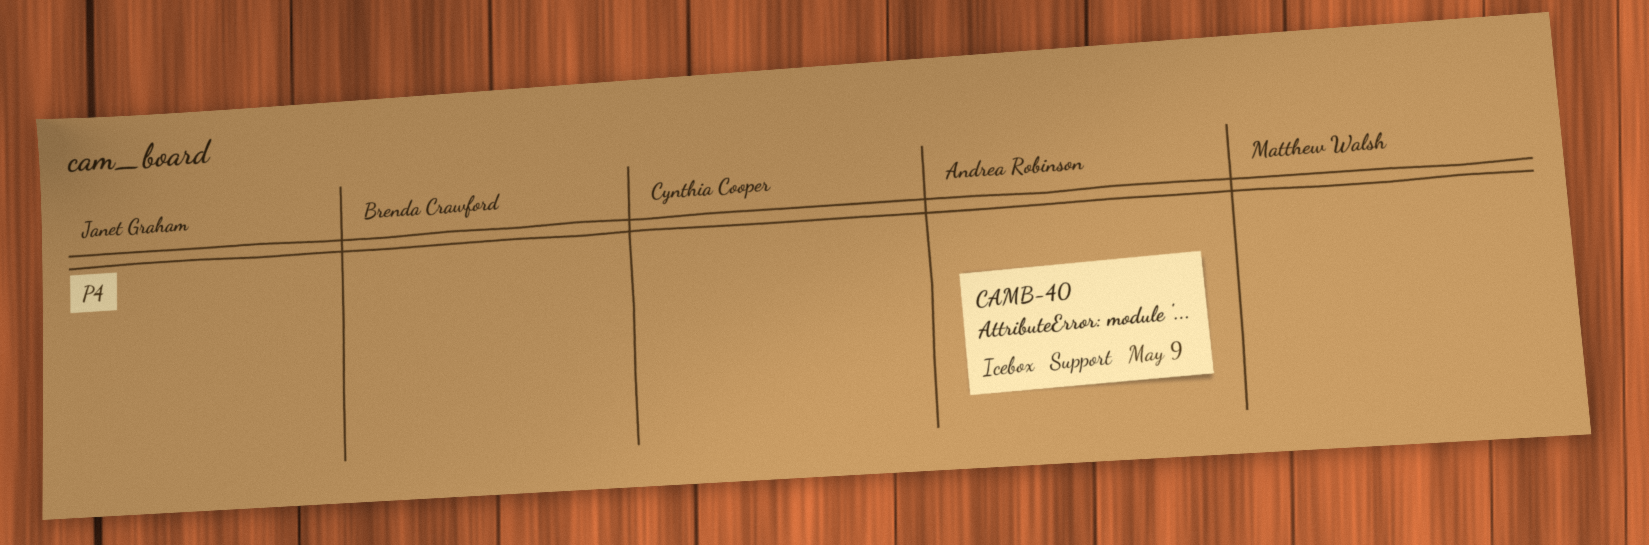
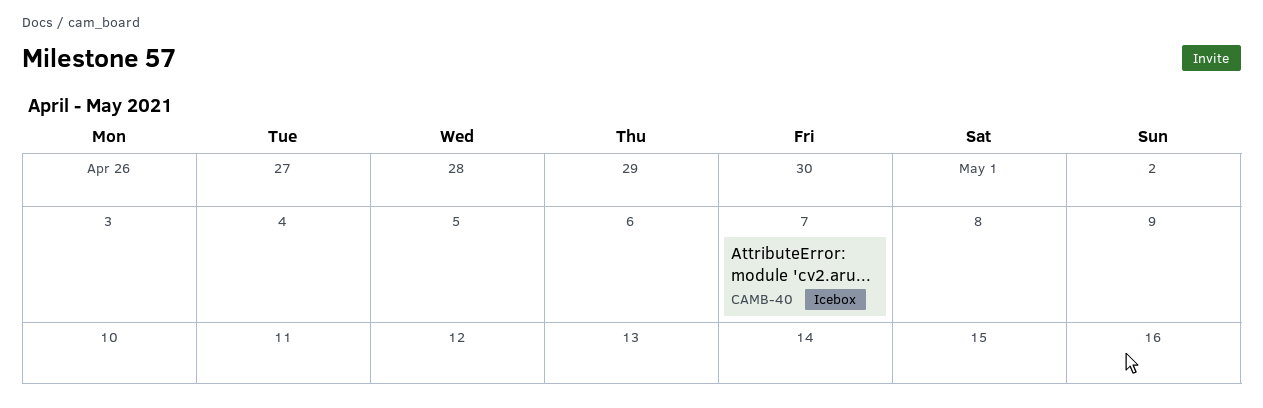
CAMB-40, due: May 9 -> May 7

